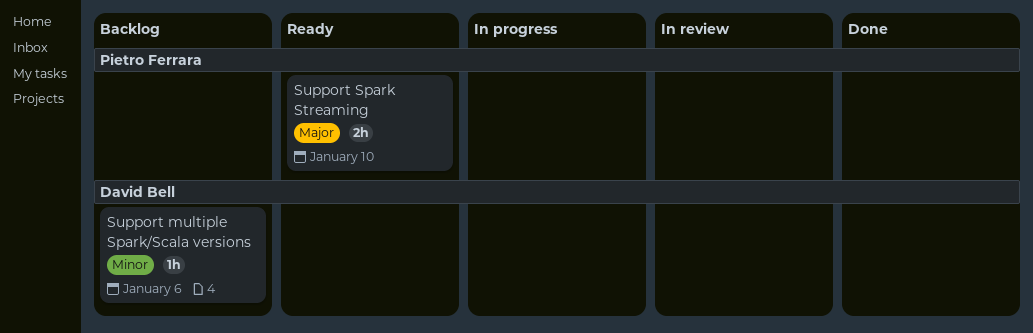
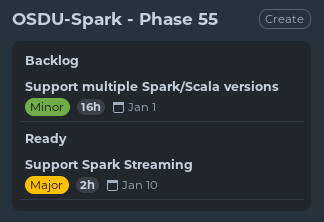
Support multiple Spark/Scala versions, estimate: 1h -> 16h
Support multiple Spark/Scala versions, due: Jan 6 -> Jan 1

